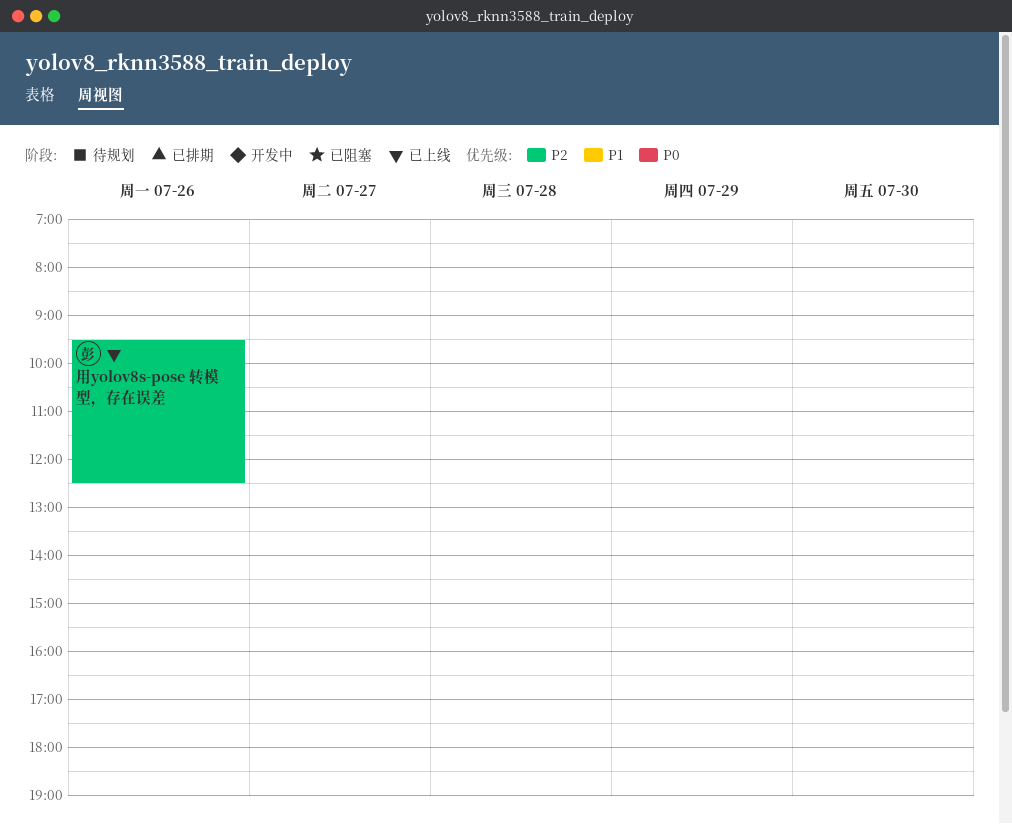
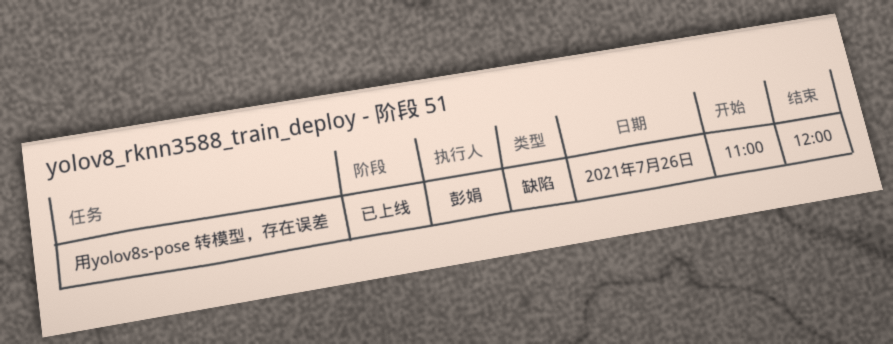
用yolov8s-pose 转模型，存在误差, begins: 09:30 -> 11:00
用yolov8s-pose 转模型，存在误差, ends: 12:30 -> 12:00

